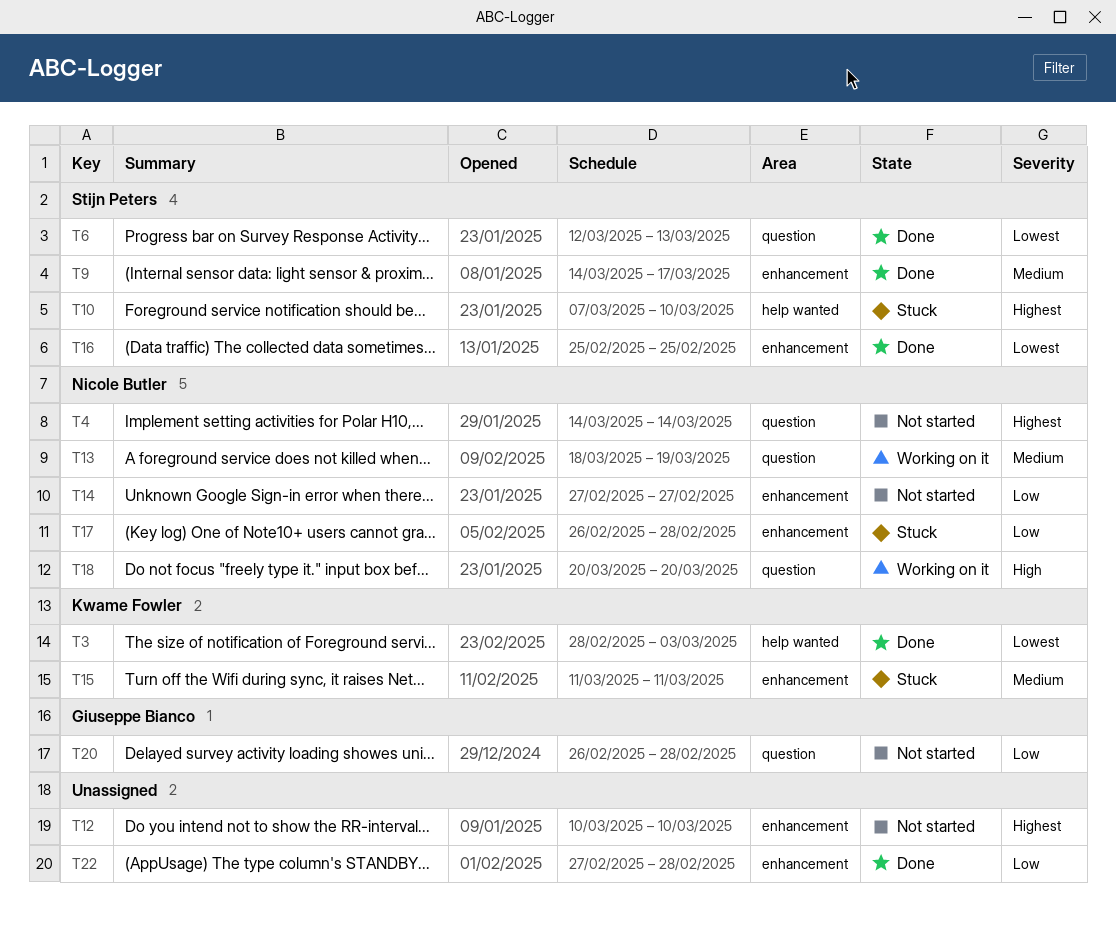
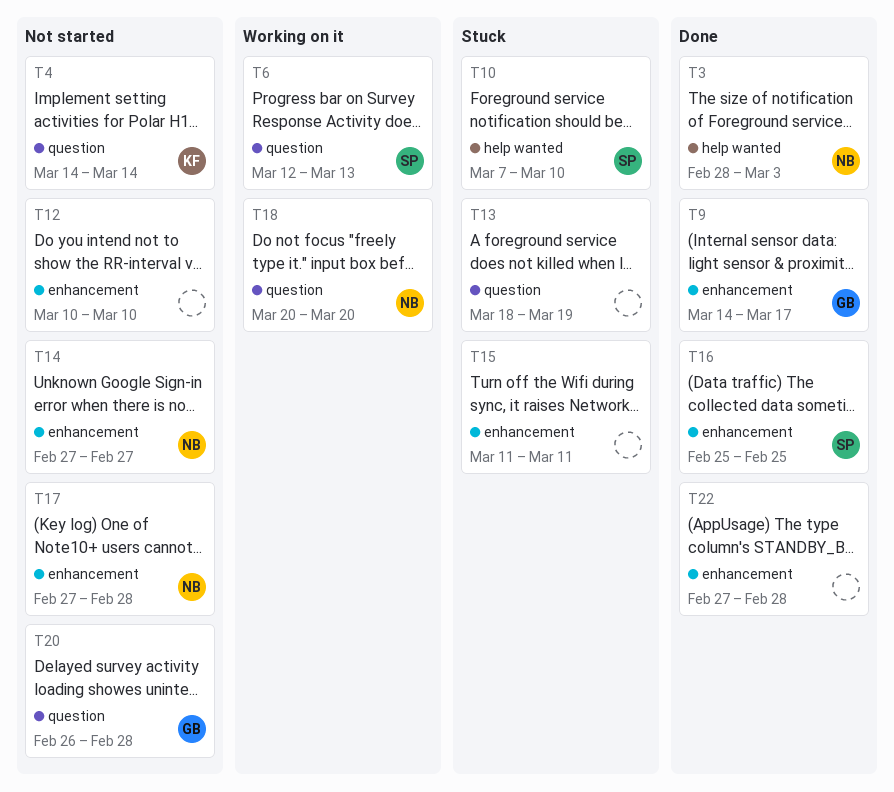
T3, owner: Kwame Fowler -> Nicole Butler
T4, owner: Nicole Butler -> Kwame Fowler
T6, status: Done -> Working on it
T9, owner: Stijn Peters -> Giuseppe Bianco
T13, status: Working on it -> Stuck
T13, owner: Nicole Butler -> none
T15, owner: Kwame Fowler -> none
T17, status: Stuck -> Not started
T17, start: Feb 26 -> Feb 27

